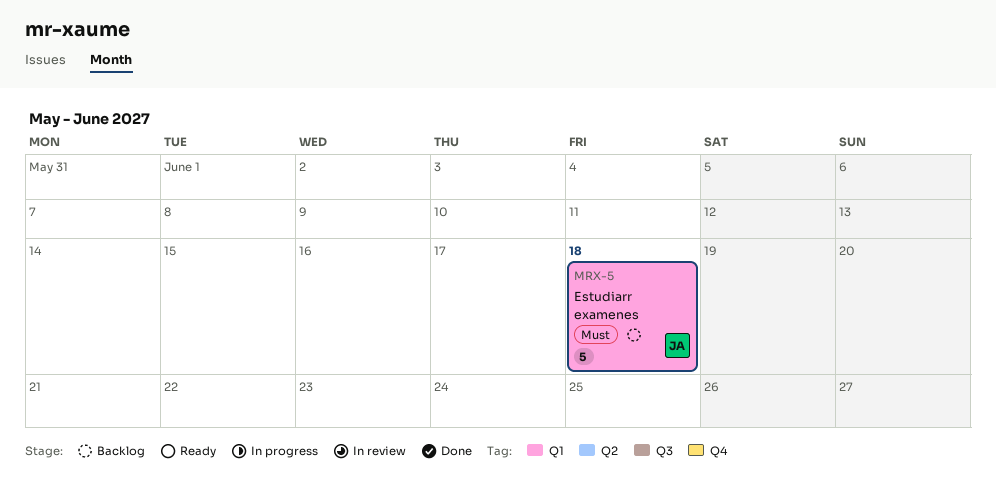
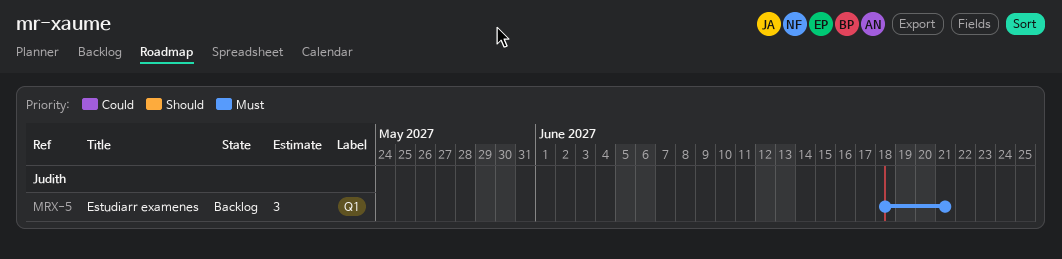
MRX-5, estimate: 5 -> 3
MRX-5, due: Jun 18 -> Jun 21

